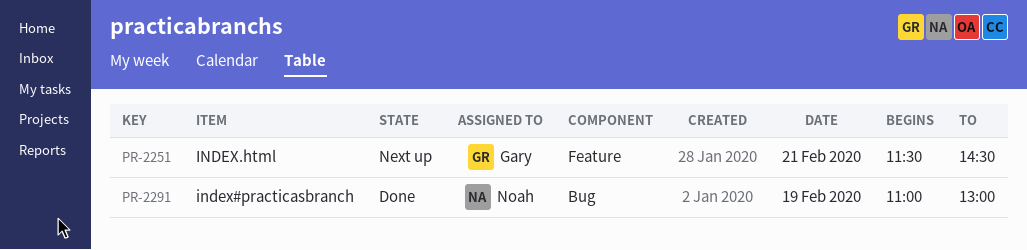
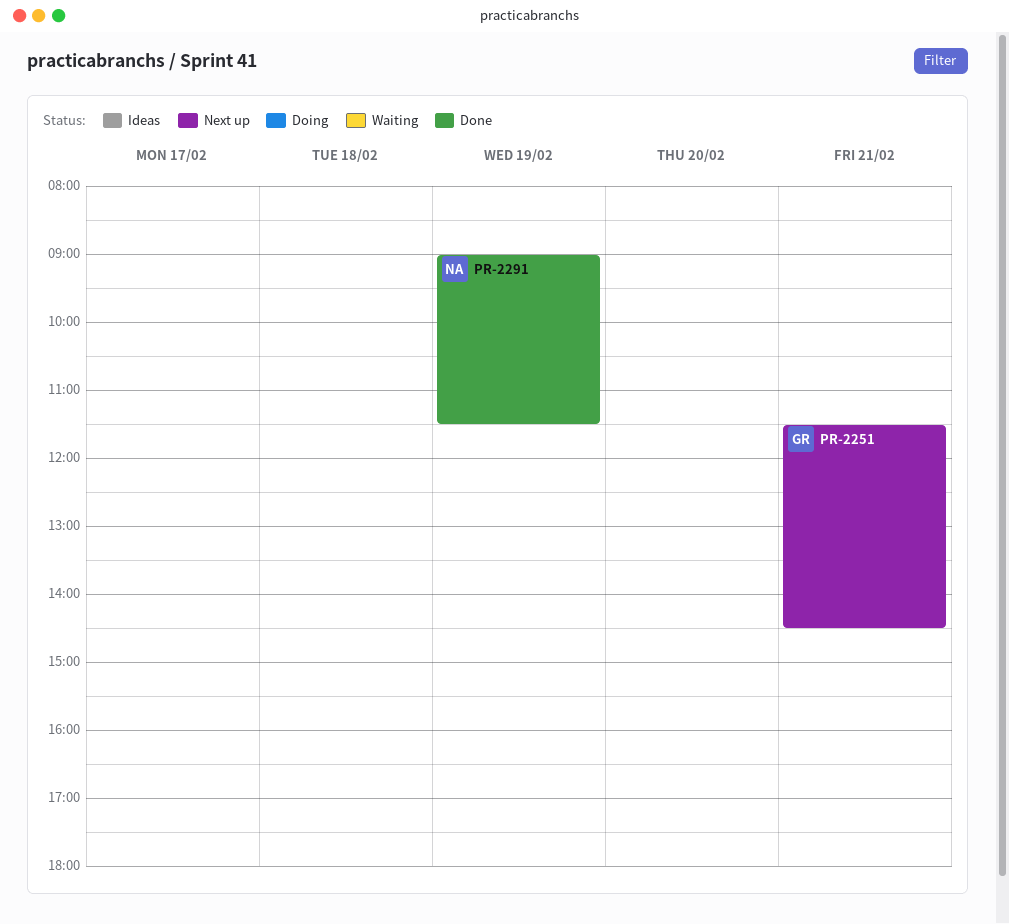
PR-2291, begins: 11:00 -> 09:00
PR-2291, ends: 13:00 -> 11:30

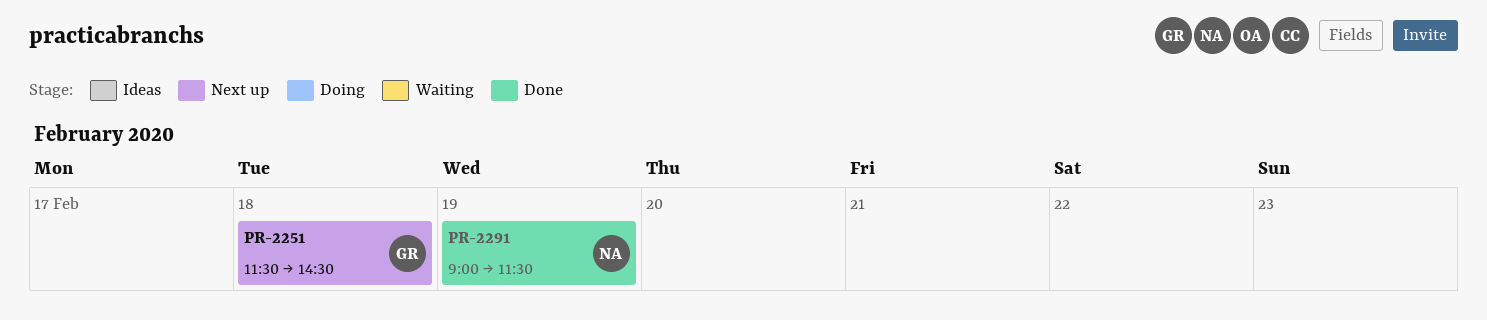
PR-2251, day: Feb 21 -> Feb 18

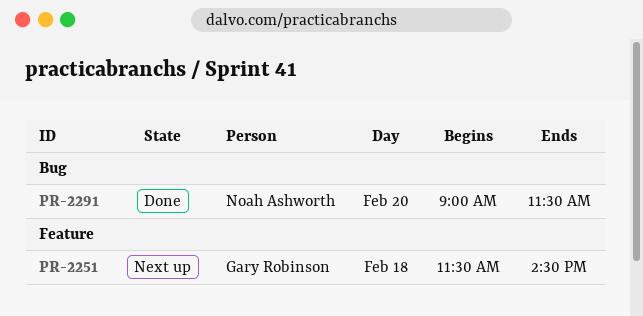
PR-2291, day: Feb 19 -> Feb 20

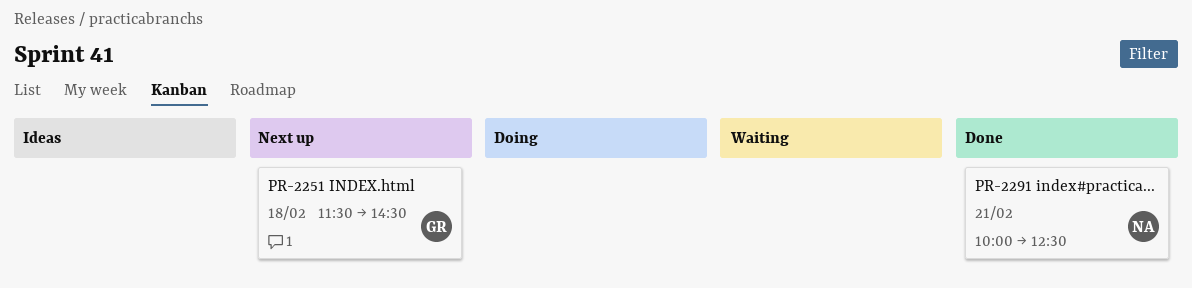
PR-2291, day: Feb 20 -> Feb 21
PR-2291, begins: 09:00 -> 10:00
PR-2291, ends: 11:30 -> 12:30

